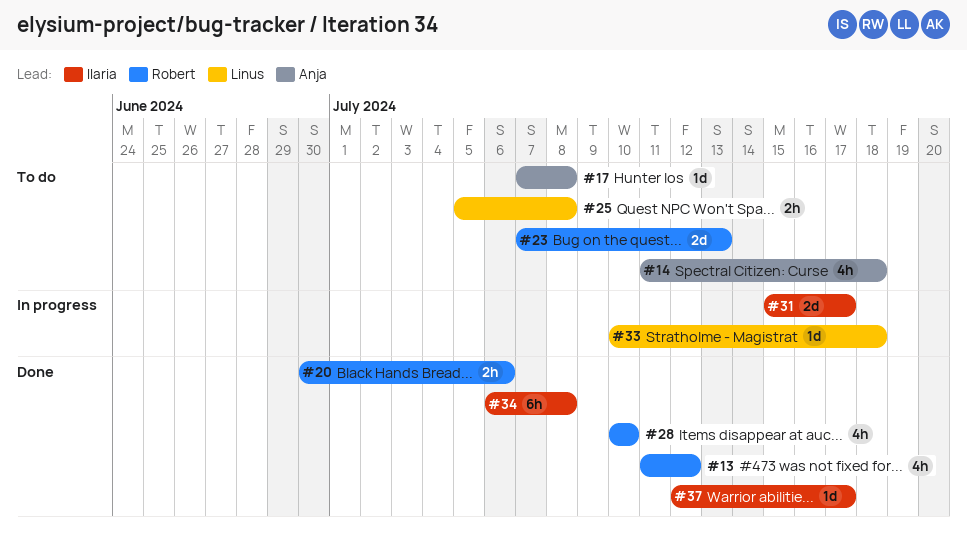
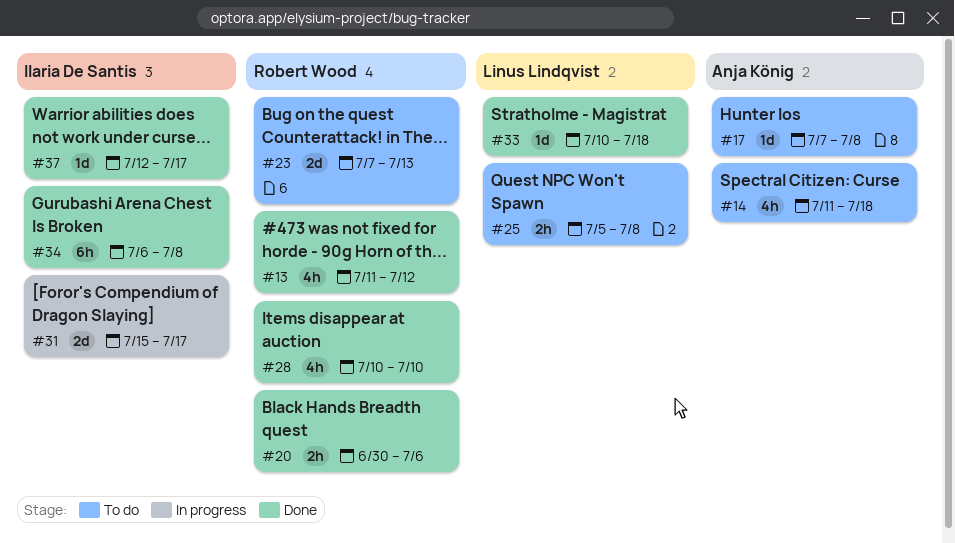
#33, status: In progress -> Done

